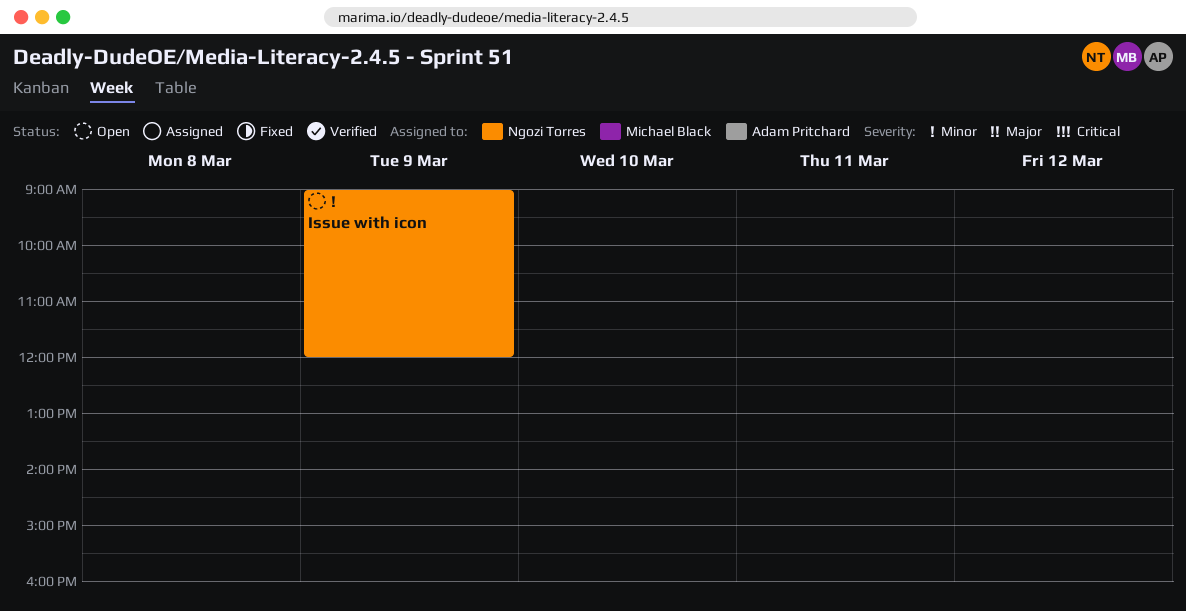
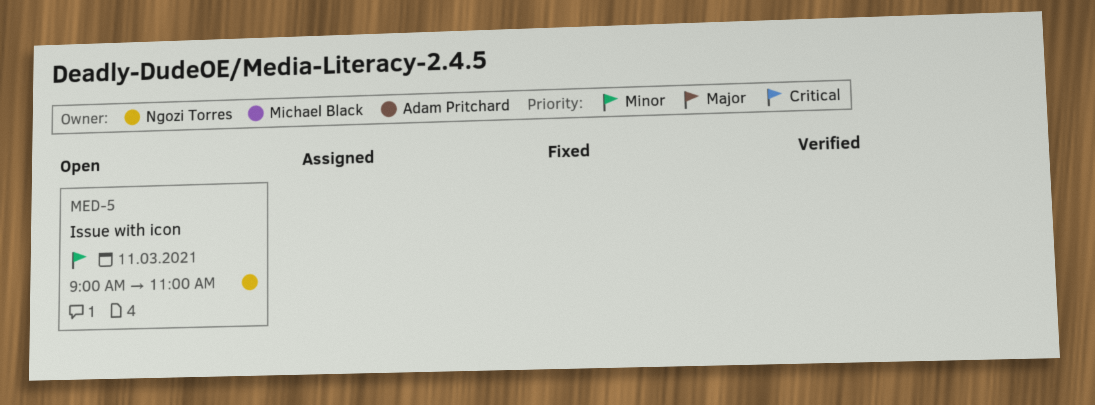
Issue with icon, day: Mar 9 -> Mar 11
Issue with icon, ends: 12:00 -> 11:00

